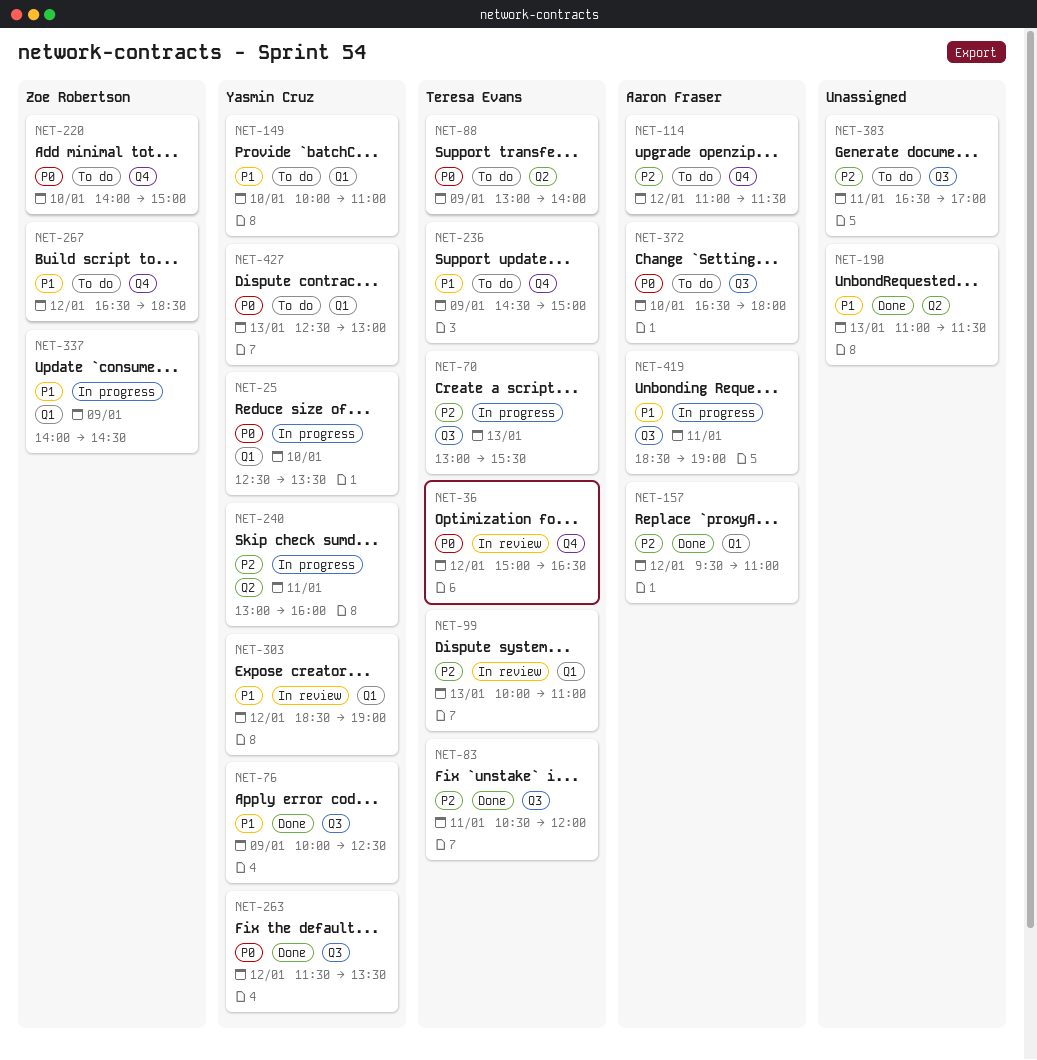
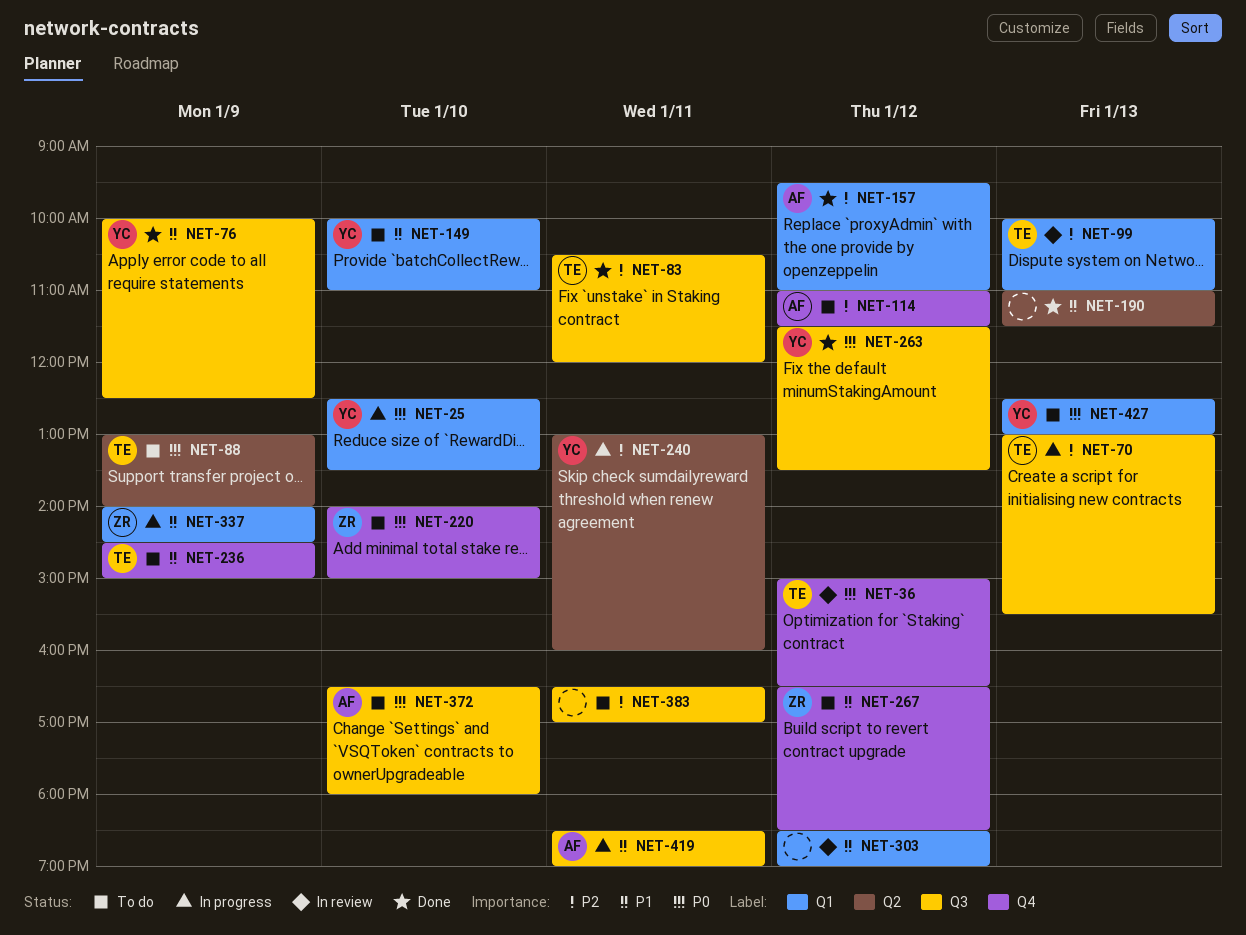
NET-303, owner: Yasmin Cruz -> none

